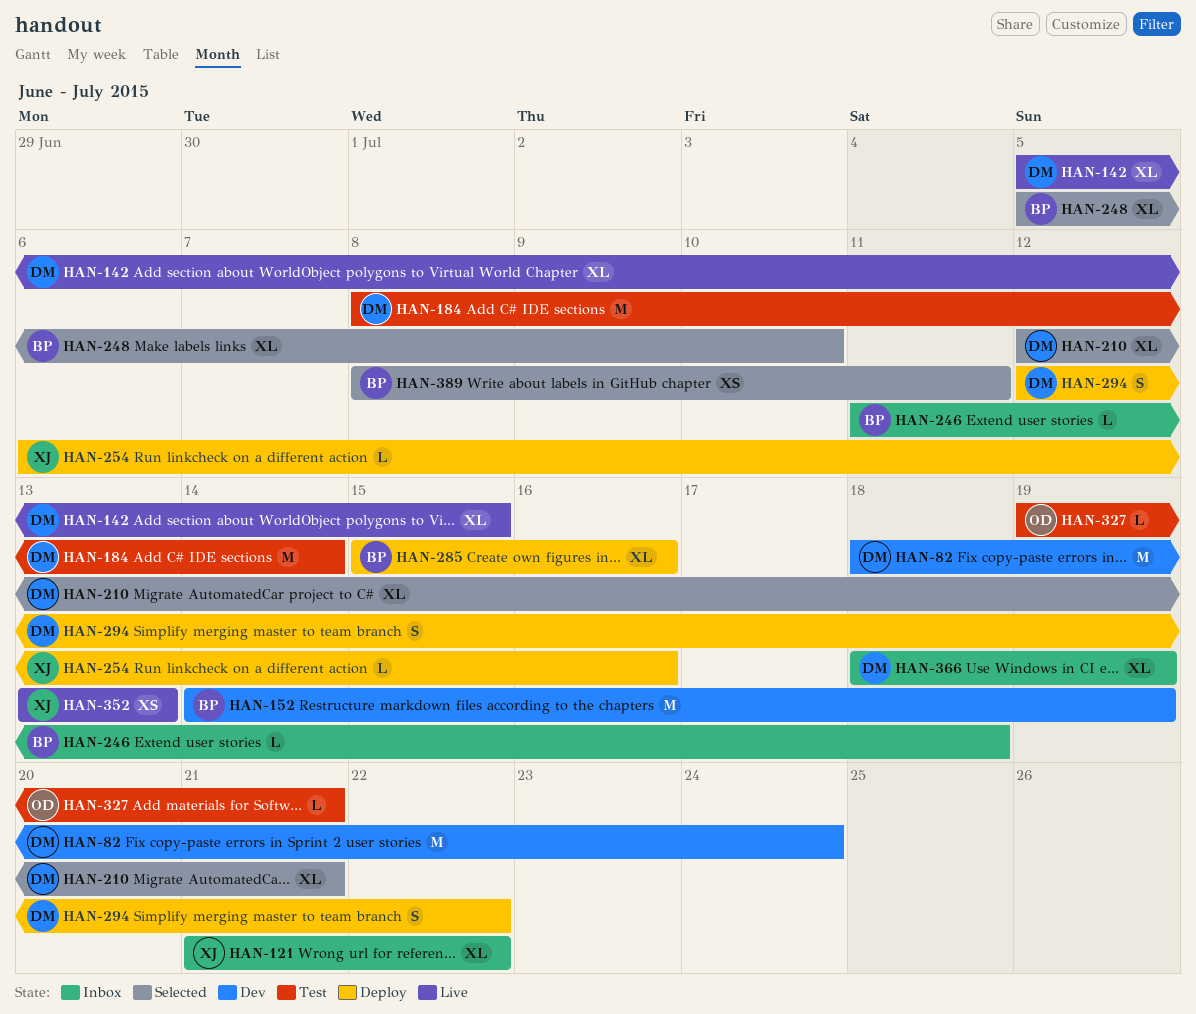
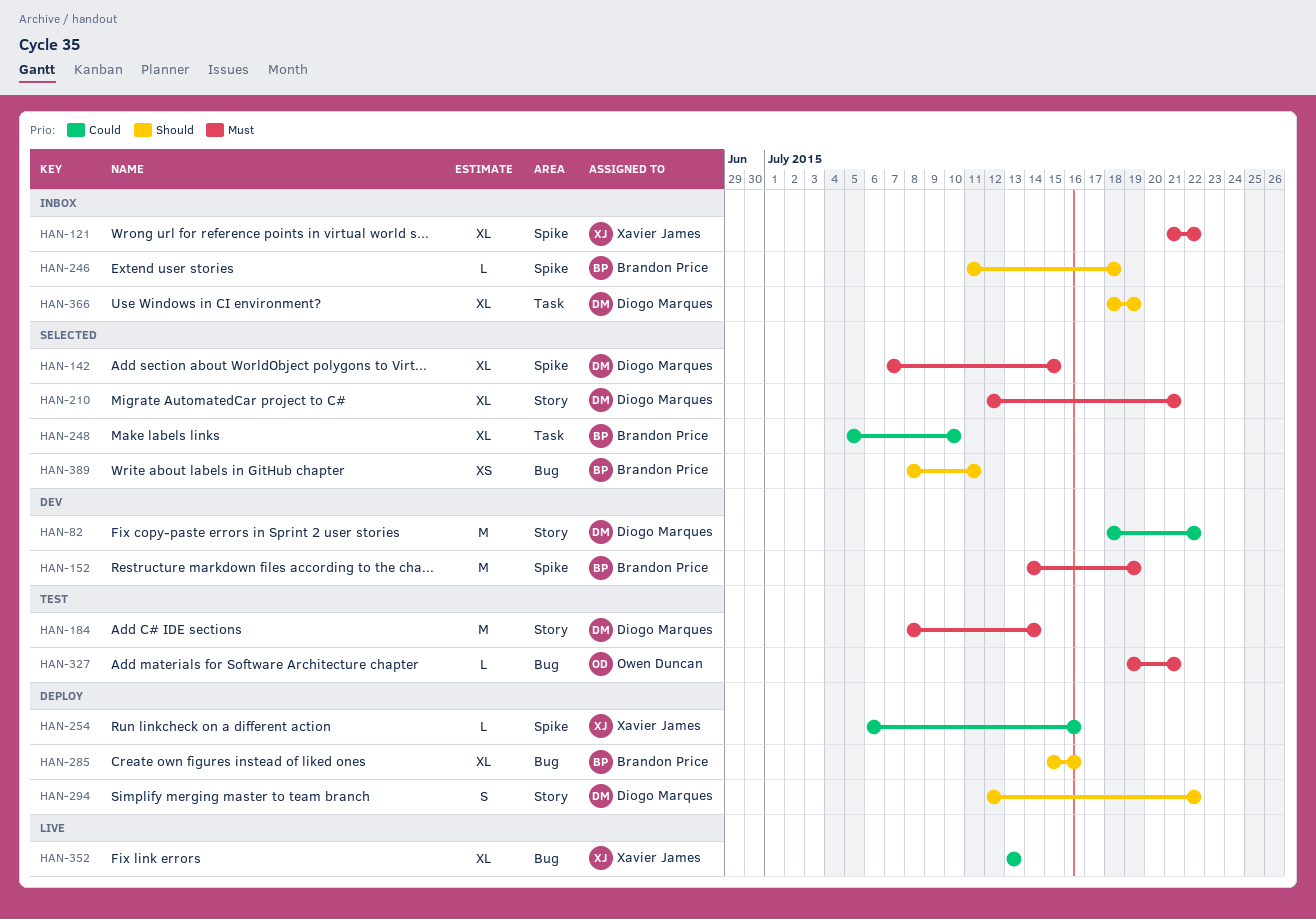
HAN-82, due: Jul 24 -> Jul 22
HAN-142, status: Live -> Selected
HAN-142, start: Jul 5 -> Jul 7
HAN-352, estimate: XS -> XL

